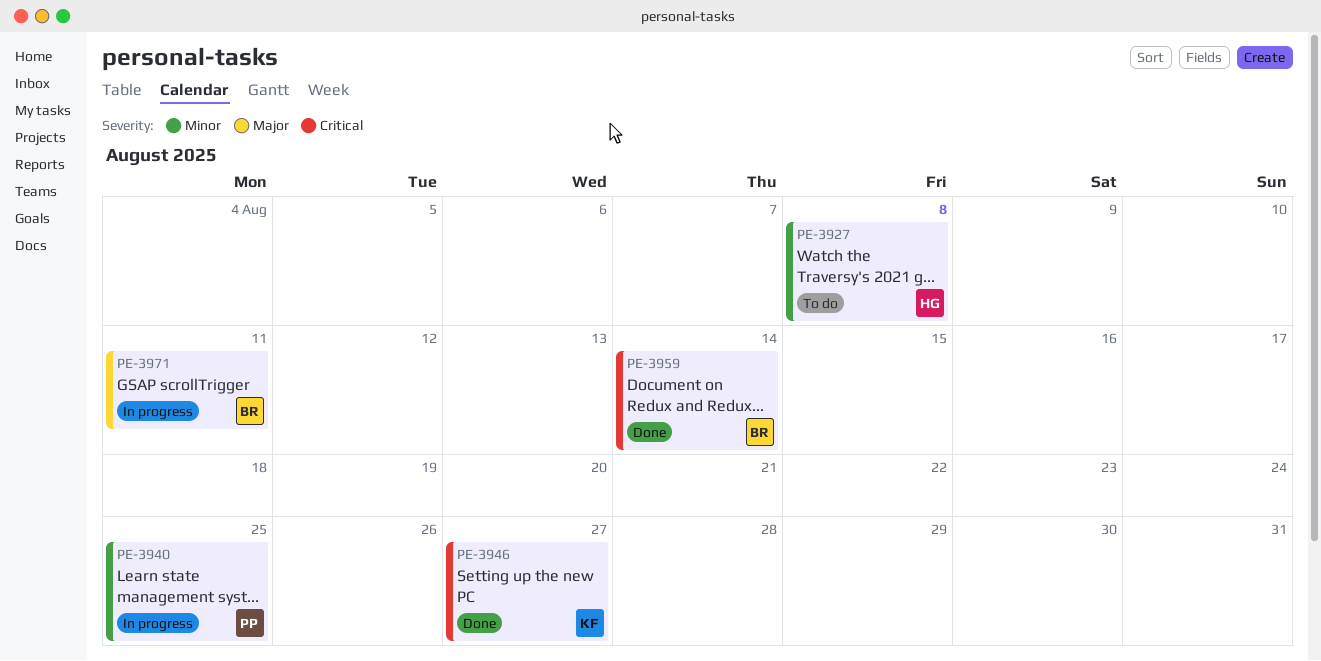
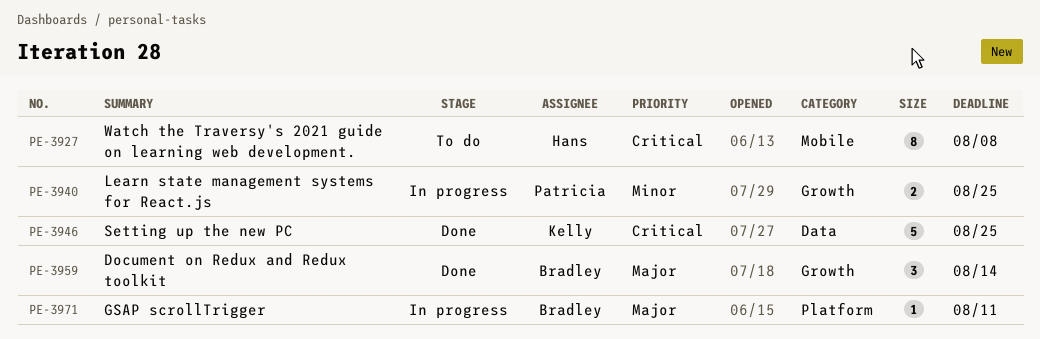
PE-3927, priority: Minor -> Critical
PE-3946, due: Aug 27 -> Aug 25
PE-3959, priority: Critical -> Major

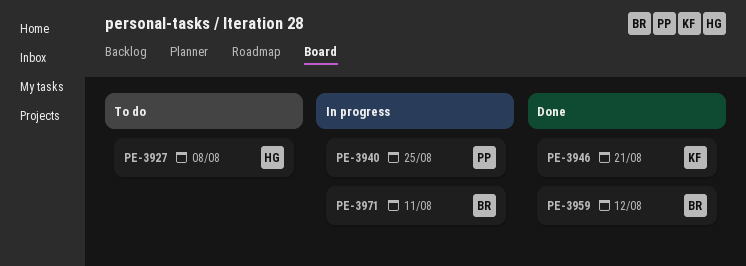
PE-3946, due: Aug 25 -> Aug 21
PE-3959, due: Aug 14 -> Aug 12

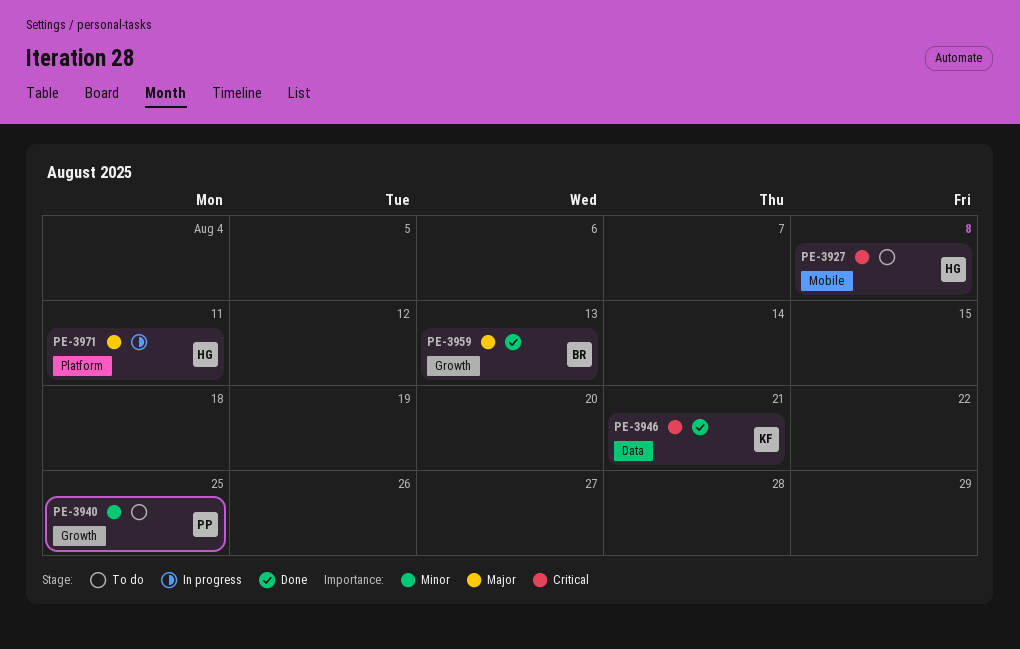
PE-3940, status: In progress -> To do
PE-3959, due: Aug 12 -> Aug 13
PE-3971, owner: BR -> HG

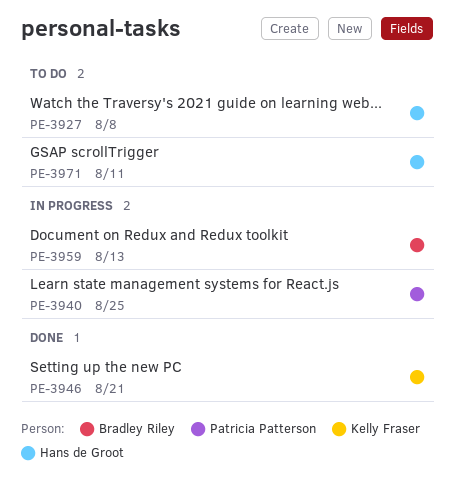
PE-3940, status: To do -> In progress
PE-3959, status: Done -> In progress
PE-3971, status: In progress -> To do

